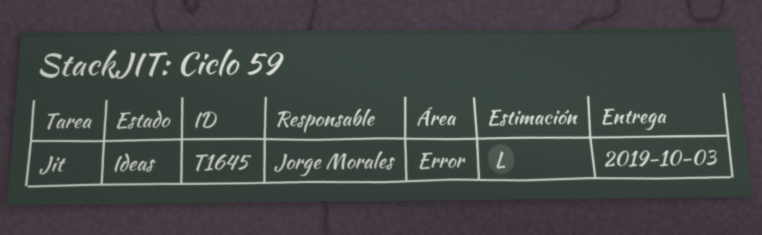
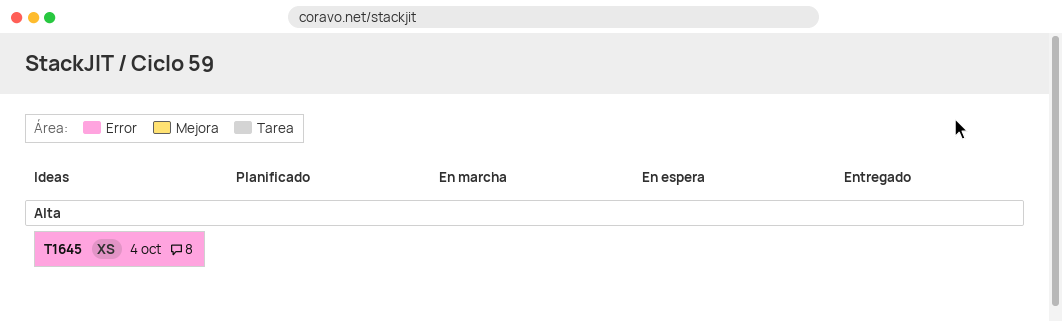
T1645, estimate: L -> XS
T1645, due: Oct 3 -> Oct 4

